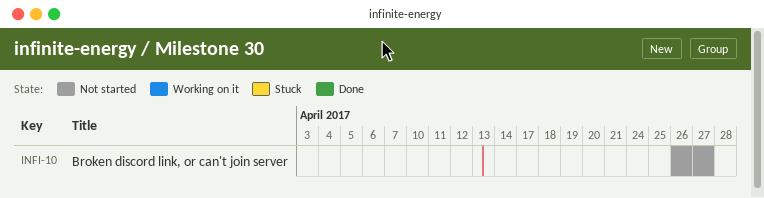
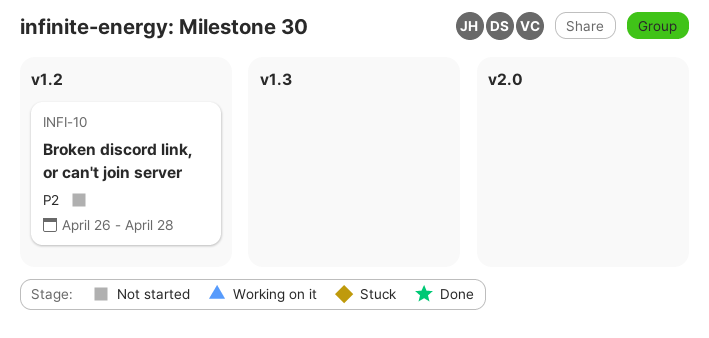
INFI-10, due: Apr 27 -> Apr 28

